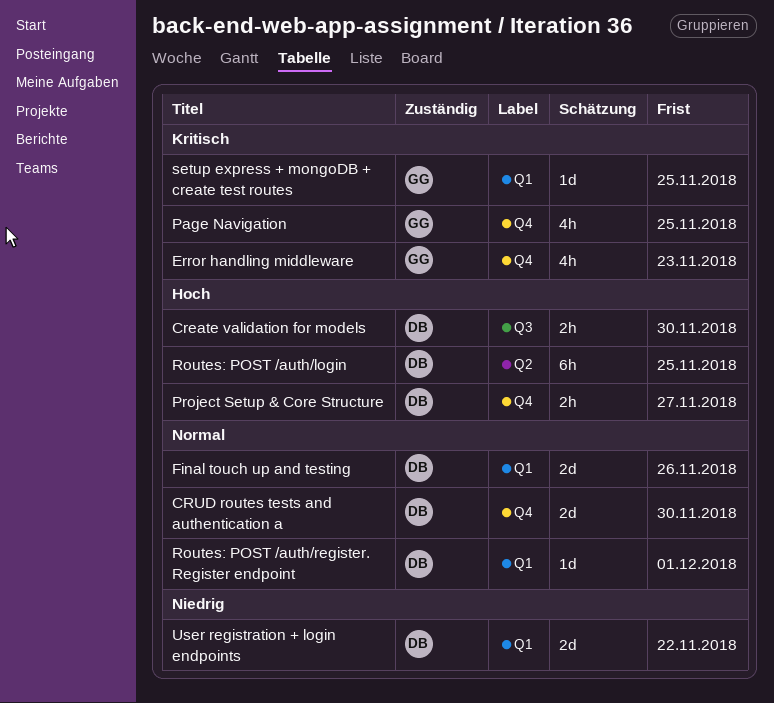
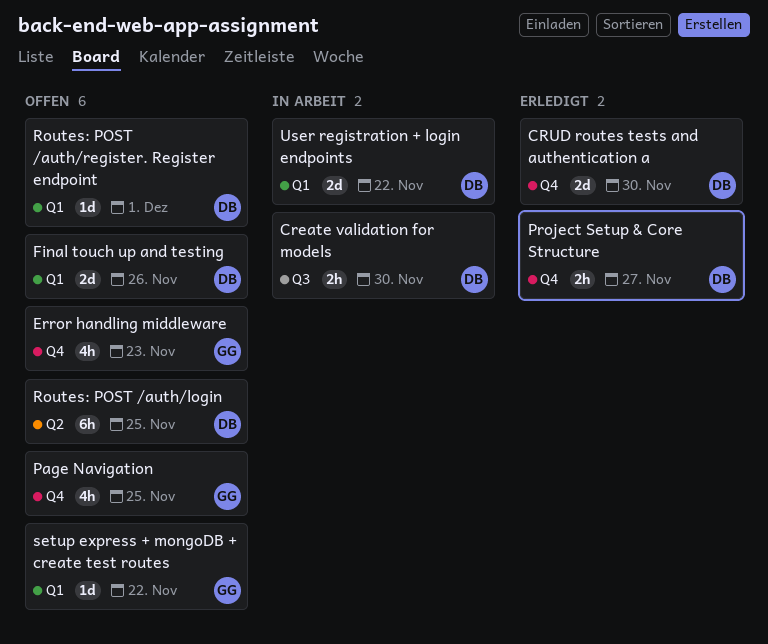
setup express + mongoDB + create test routes, due: Nov 25 -> Nov 22

